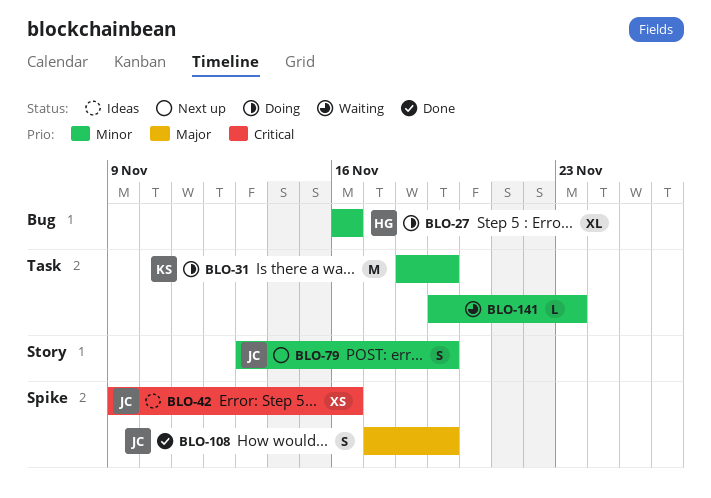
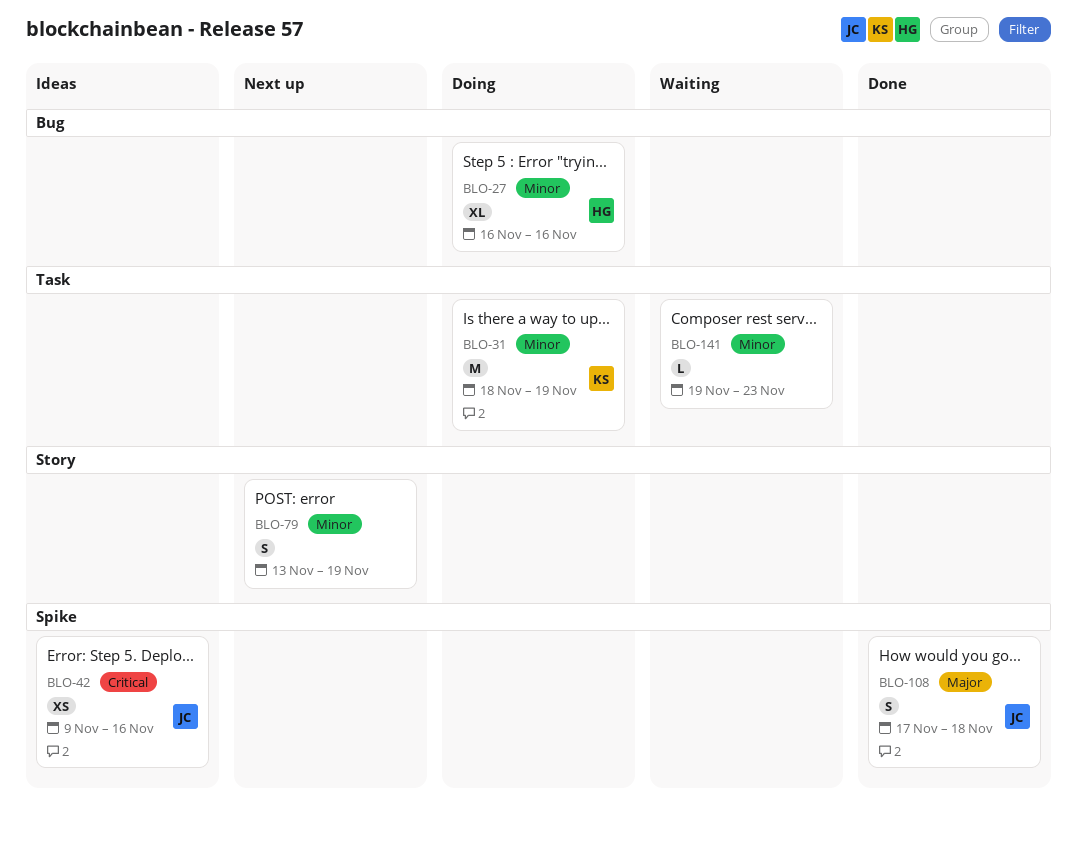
BLO-79, owner: JC -> none
BLO-108, due: Nov 19 -> Nov 18

